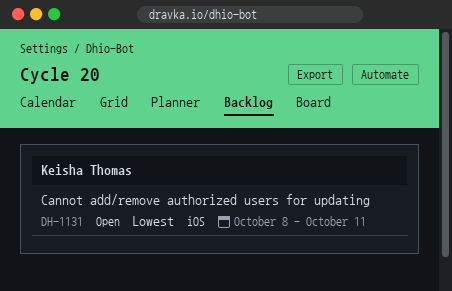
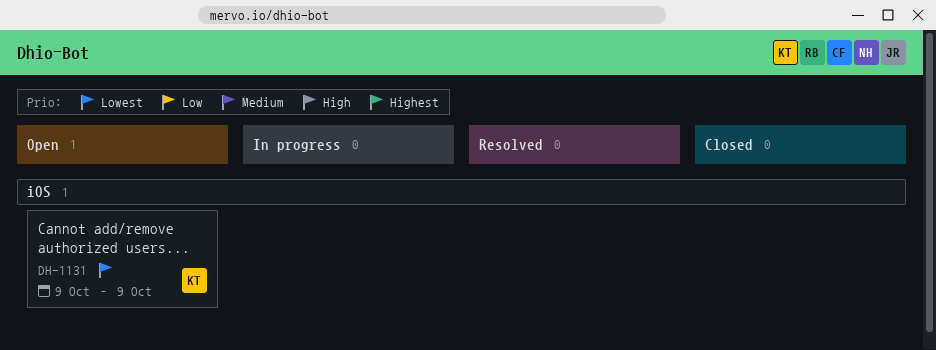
DH-1131, start: Oct 8 -> Oct 9
DH-1131, due: Oct 11 -> Oct 9

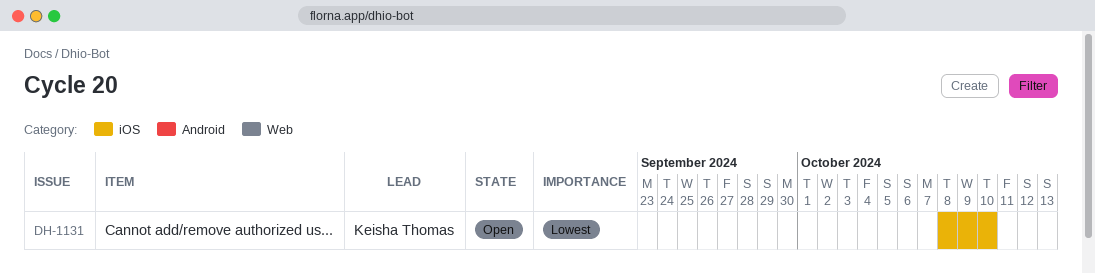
DH-1131, start: Oct 9 -> Oct 8
DH-1131, due: Oct 9 -> Oct 10

